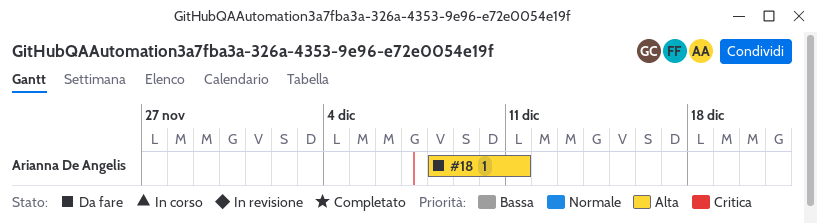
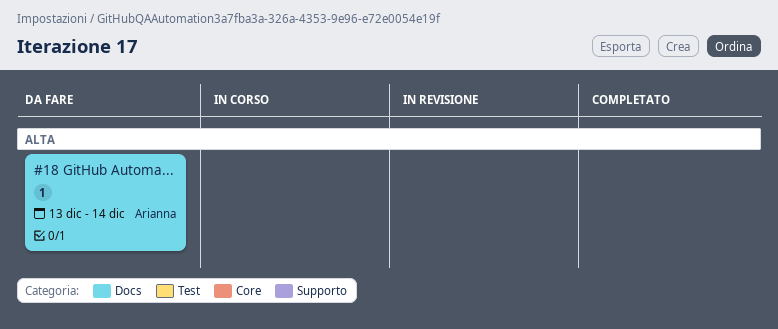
#18, start: Dec 8 -> Dec 13
#18, due: Dec 11 -> Dec 14

